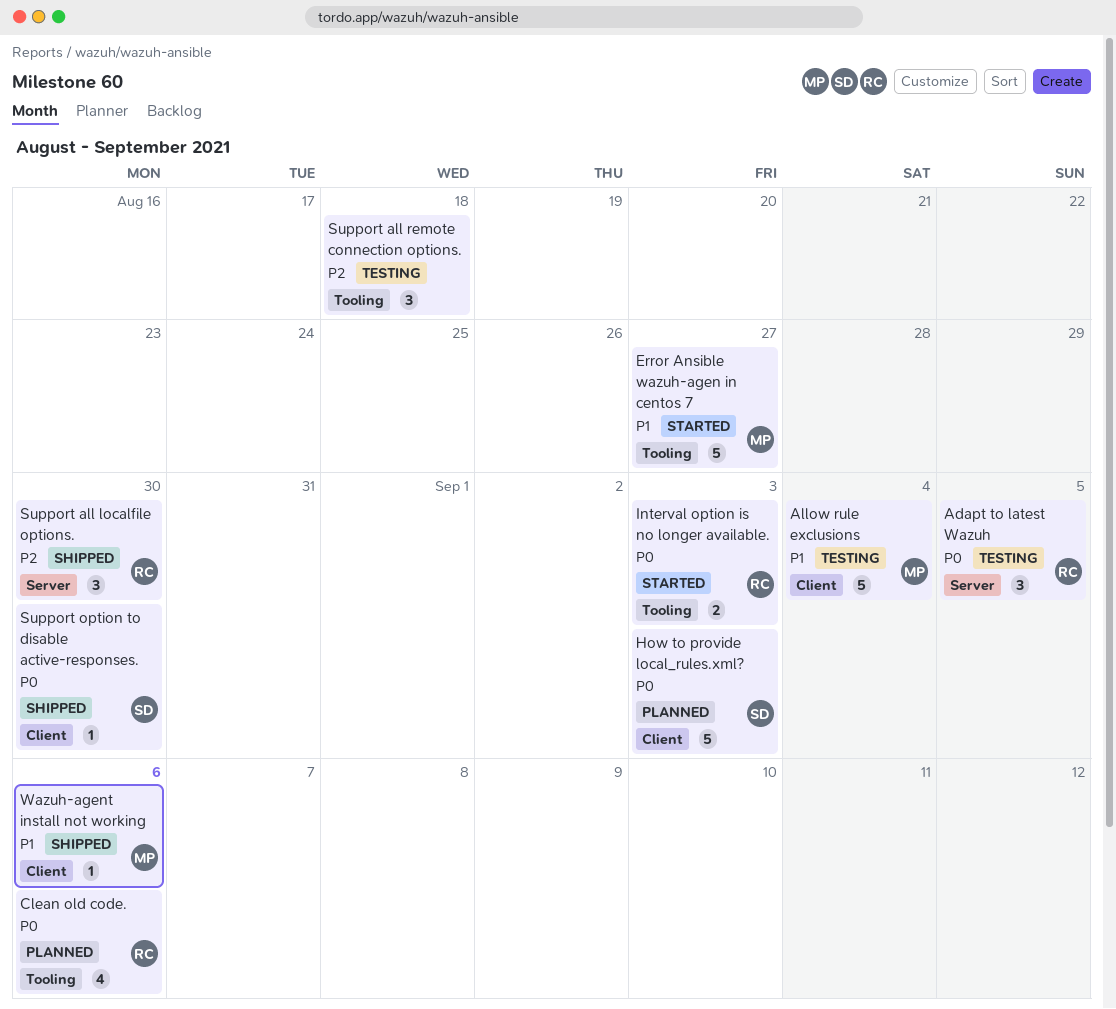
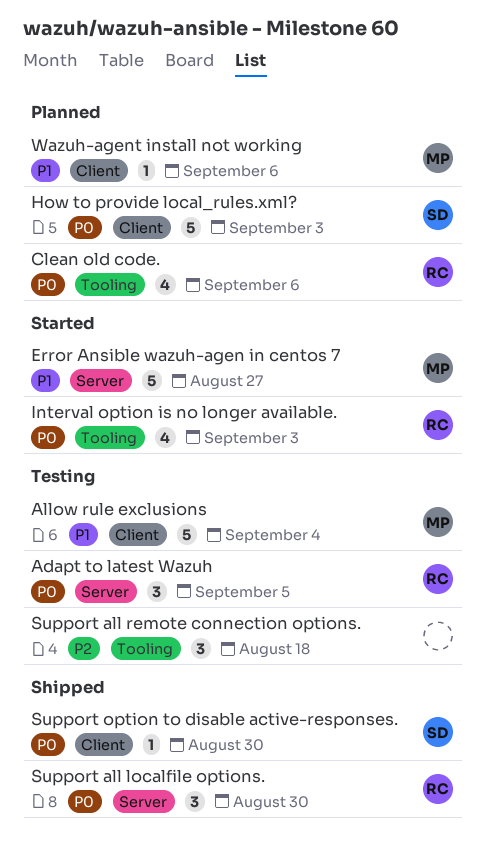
Error Ansible wazuh-agen in centos 7, label: Tooling -> Server
Interval option is no longer available., estimate: 2 -> 4
Support all localfile options., priority: P2 -> P0
Wazuh-agent install not working, status: Shipped -> Planned

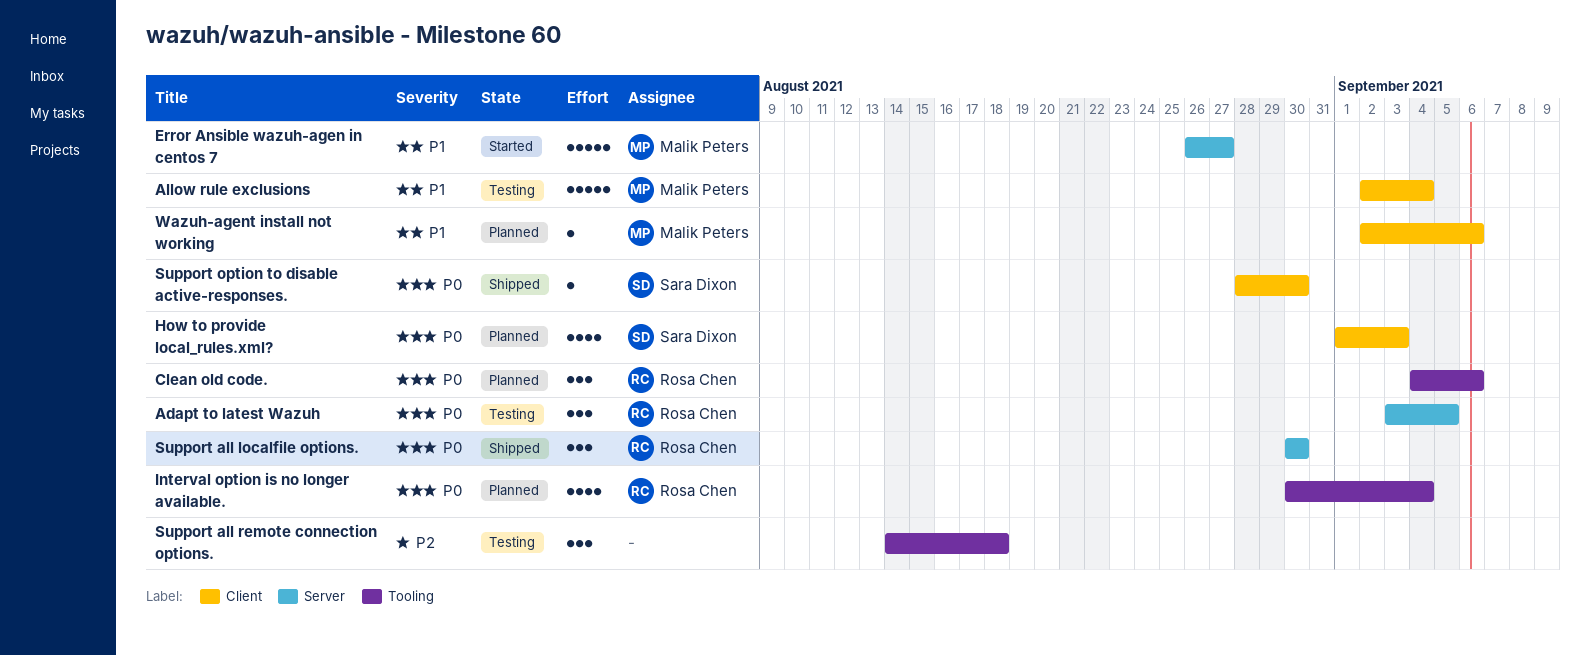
Clean old code., estimate: 4 -> 3
How to provide local_rules.xml?, estimate: 5 -> 4
Interval option is no longer available., status: Started -> Planned
Interval option is no longer available., due: Sep 3 -> Sep 4

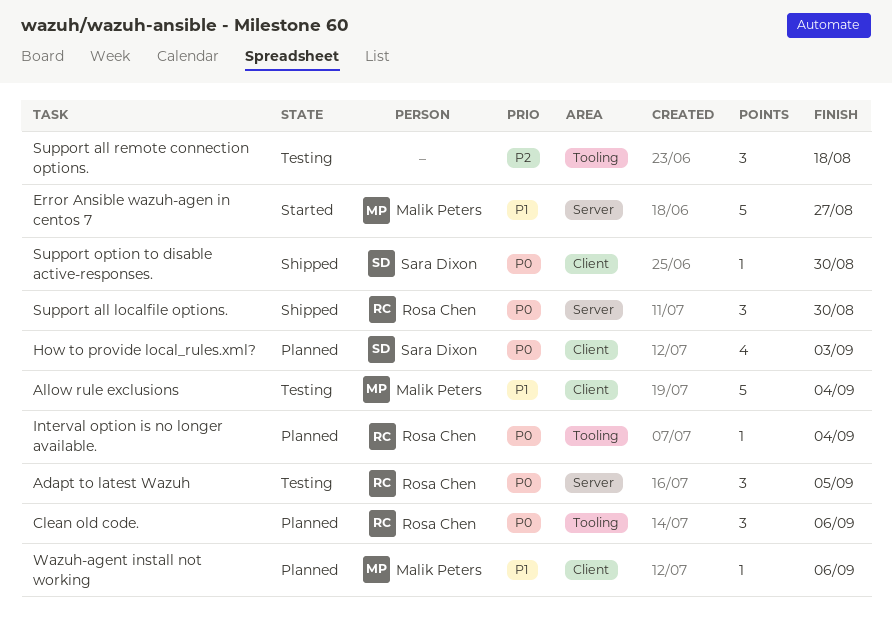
Interval option is no longer available., estimate: 4 -> 1

